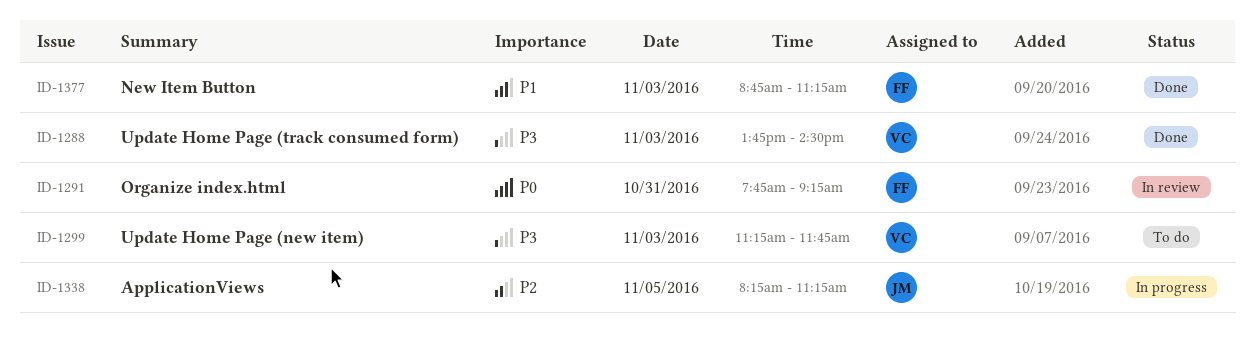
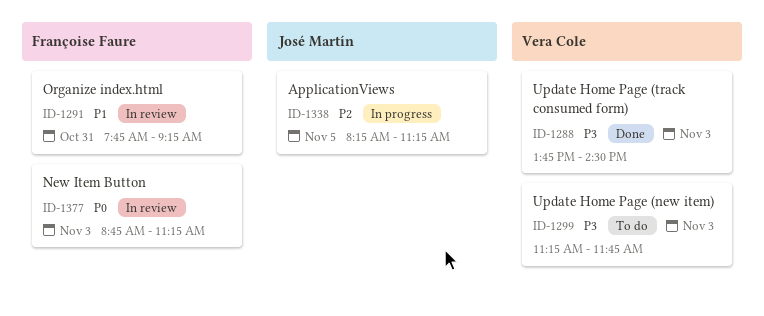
ID-1291, priority: P0 -> P1
ID-1377, status: Done -> In review
ID-1377, priority: P1 -> P0

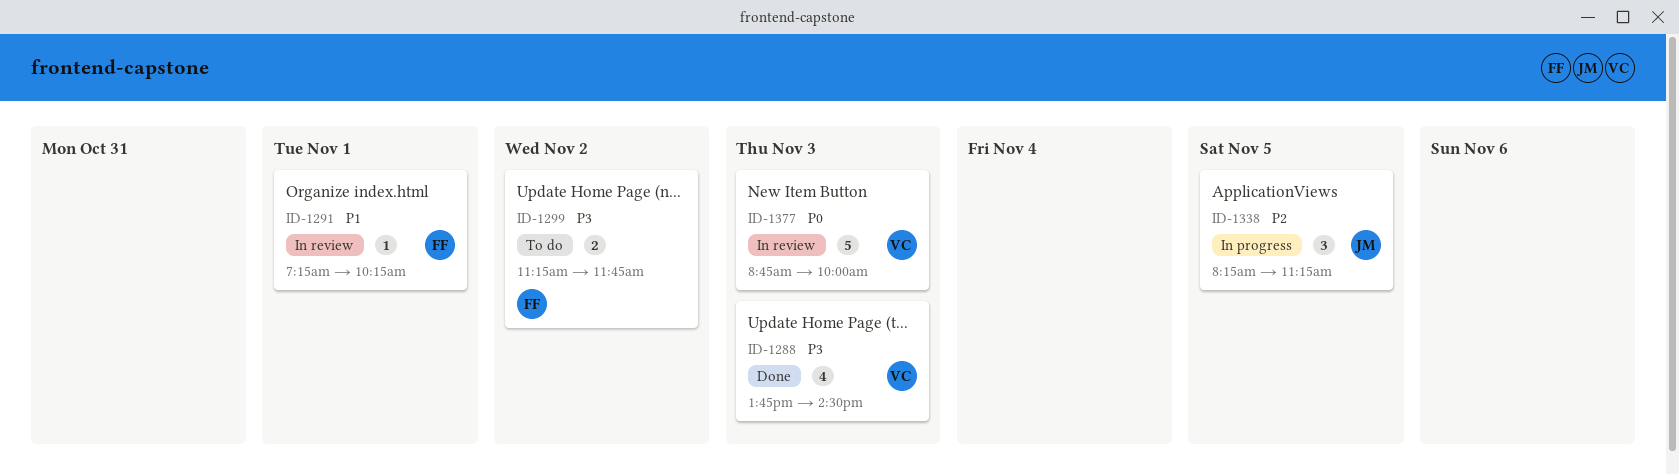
ID-1291, day: Oct 31 -> Nov 1
ID-1291, begins: 07:45 -> 07:15
ID-1291, ends: 09:15 -> 10:15
ID-1299, owner: Vera Cole -> Françoise Faure
ID-1299, day: Nov 3 -> Nov 2
ID-1377, owner: Françoise Faure -> Vera Cole
ID-1377, ends: 11:15 -> 10:00

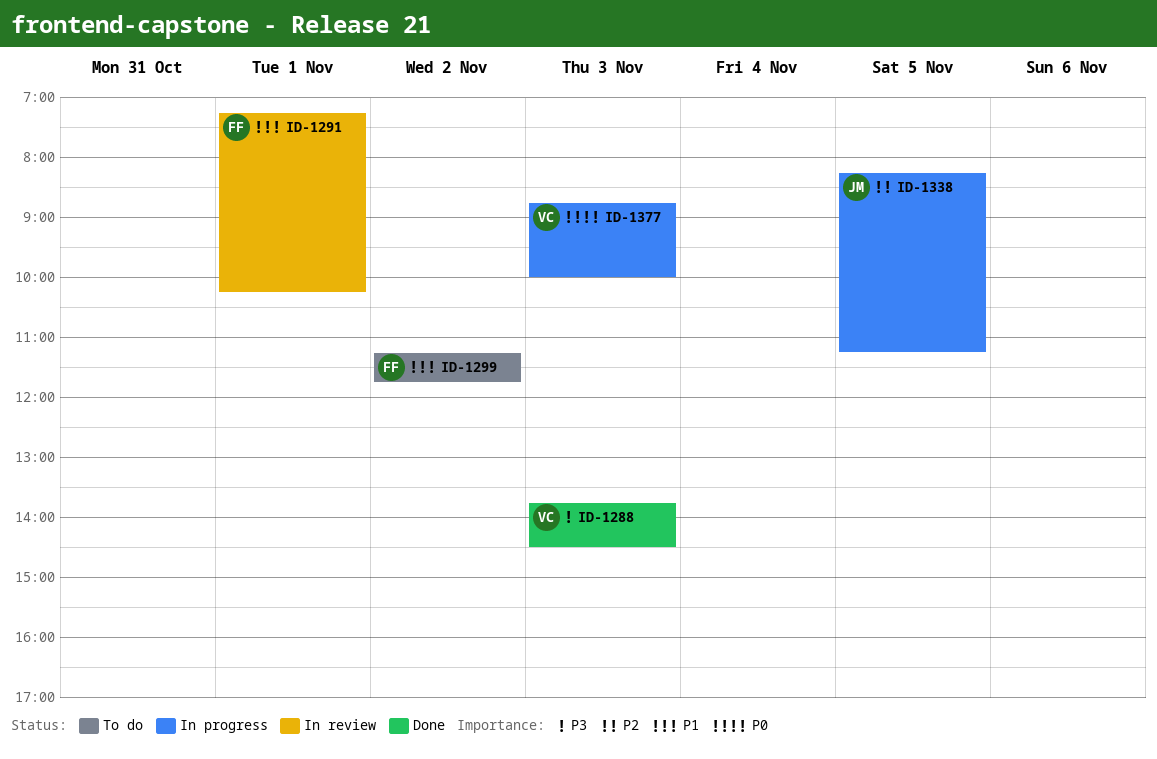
ID-1299, priority: P3 -> P1
ID-1377, status: In review -> In progress

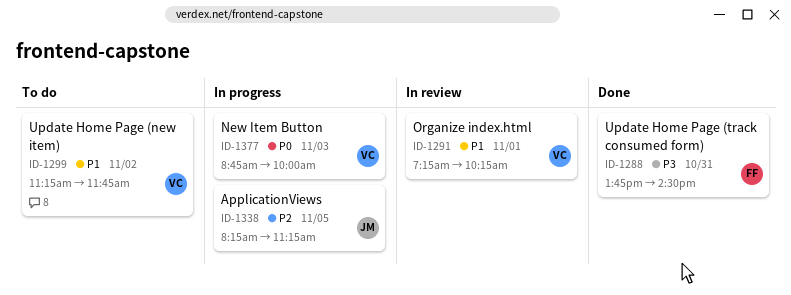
ID-1288, owner: VC -> FF
ID-1288, day: Nov 3 -> Oct 31
ID-1291, owner: FF -> VC
ID-1299, owner: FF -> VC

